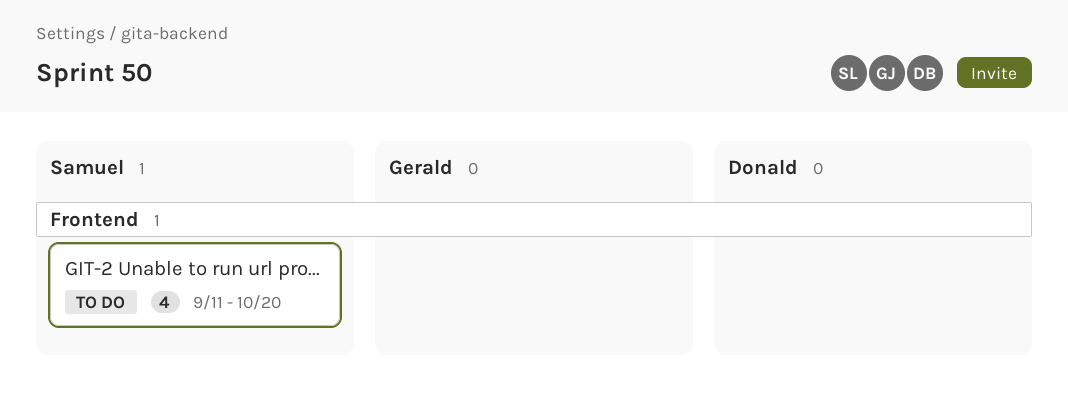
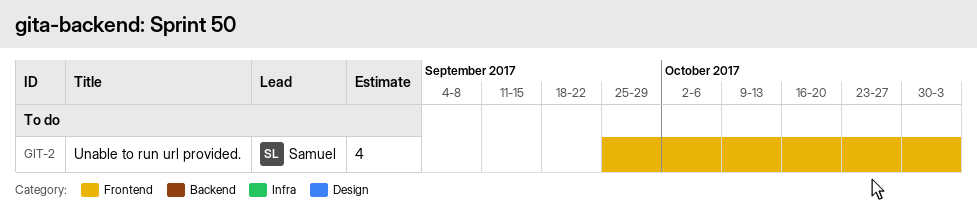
GIT-2, start: Sep 11 -> Sep 25
GIT-2, due: Oct 20 -> Nov 3

